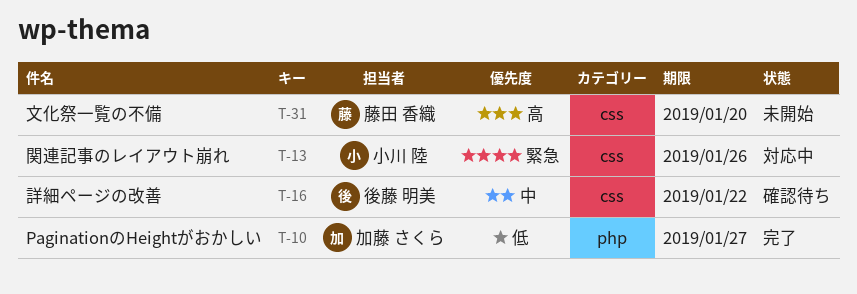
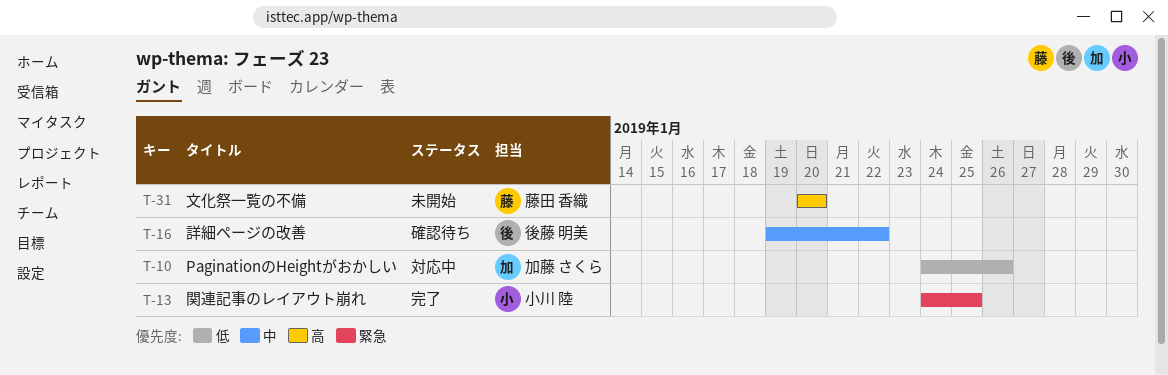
T-10, status: 完了 -> 対応中
T-10, due: Jan 27 -> Jan 26
T-13, status: 対応中 -> 完了
T-13, due: Jan 26 -> Jan 25

